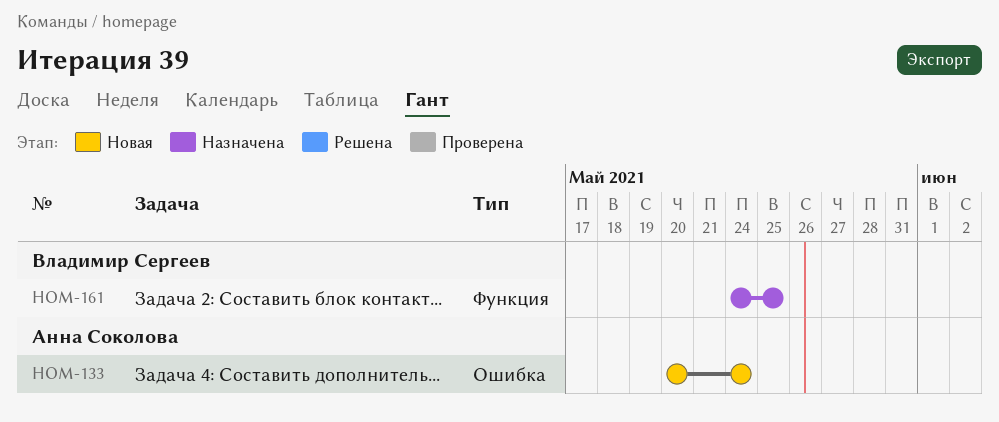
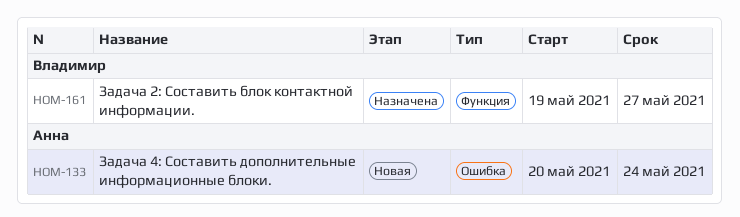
HOM-161, start: May 24 -> May 19
HOM-161, due: May 25 -> May 27

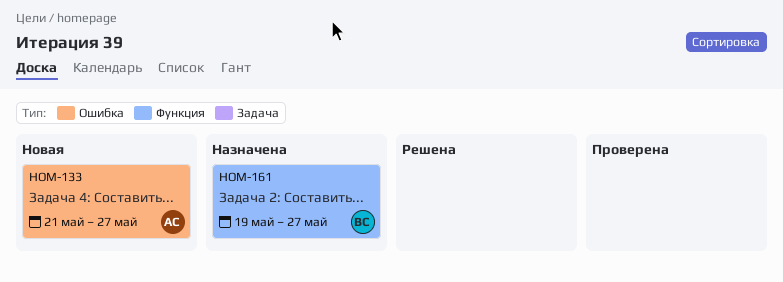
HOM-133, start: May 20 -> May 21
HOM-133, due: May 24 -> May 27

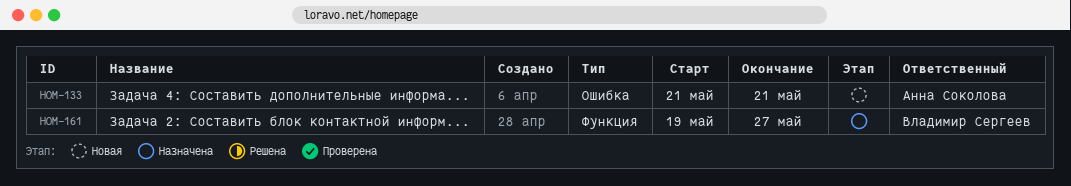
HOM-133, due: May 27 -> May 21

